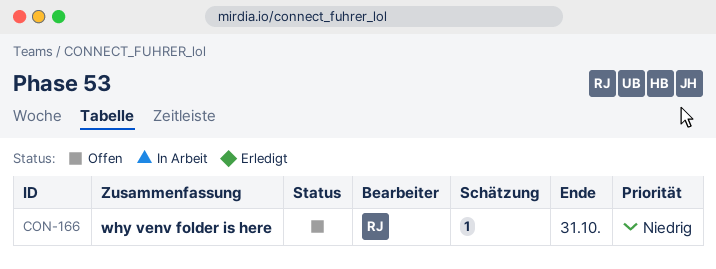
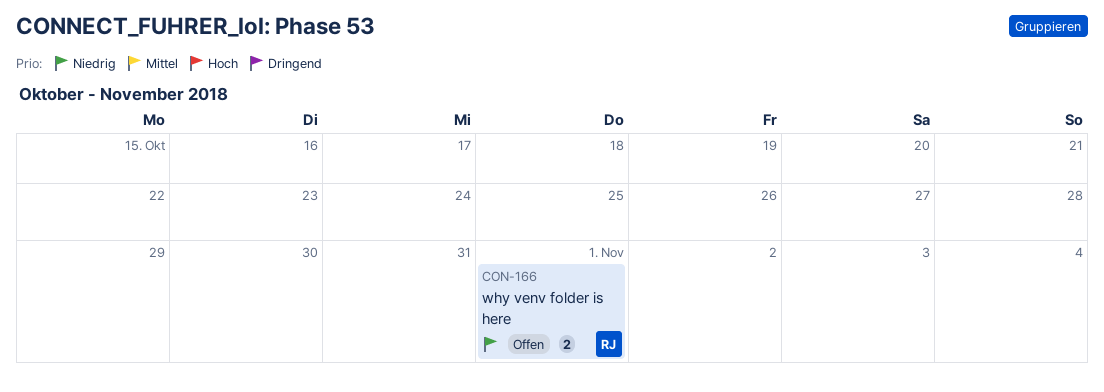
CON-166, estimate: 1 -> 2
CON-166, due: Oct 31 -> Nov 1

